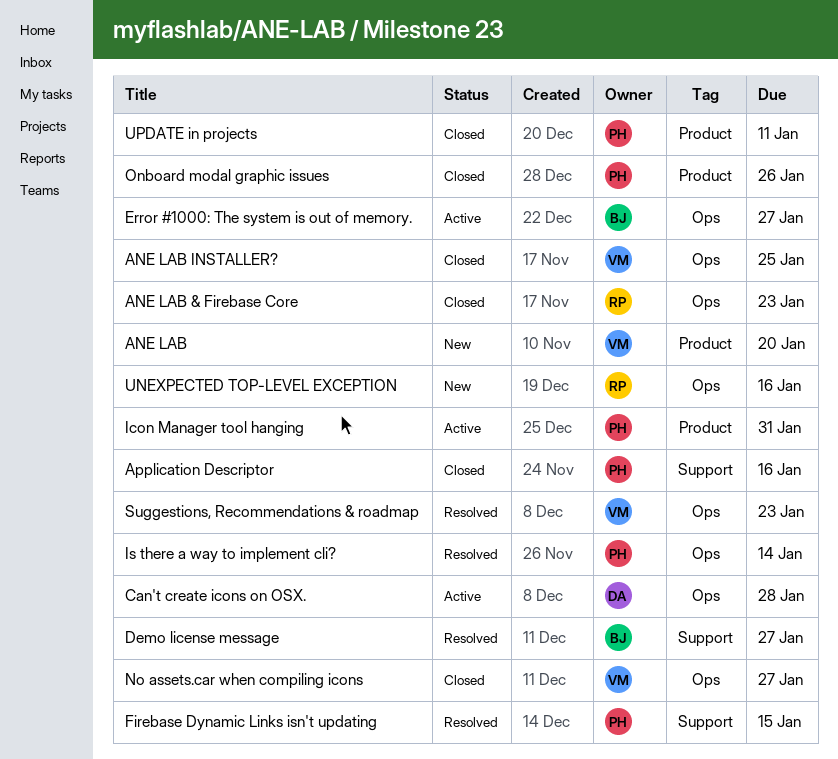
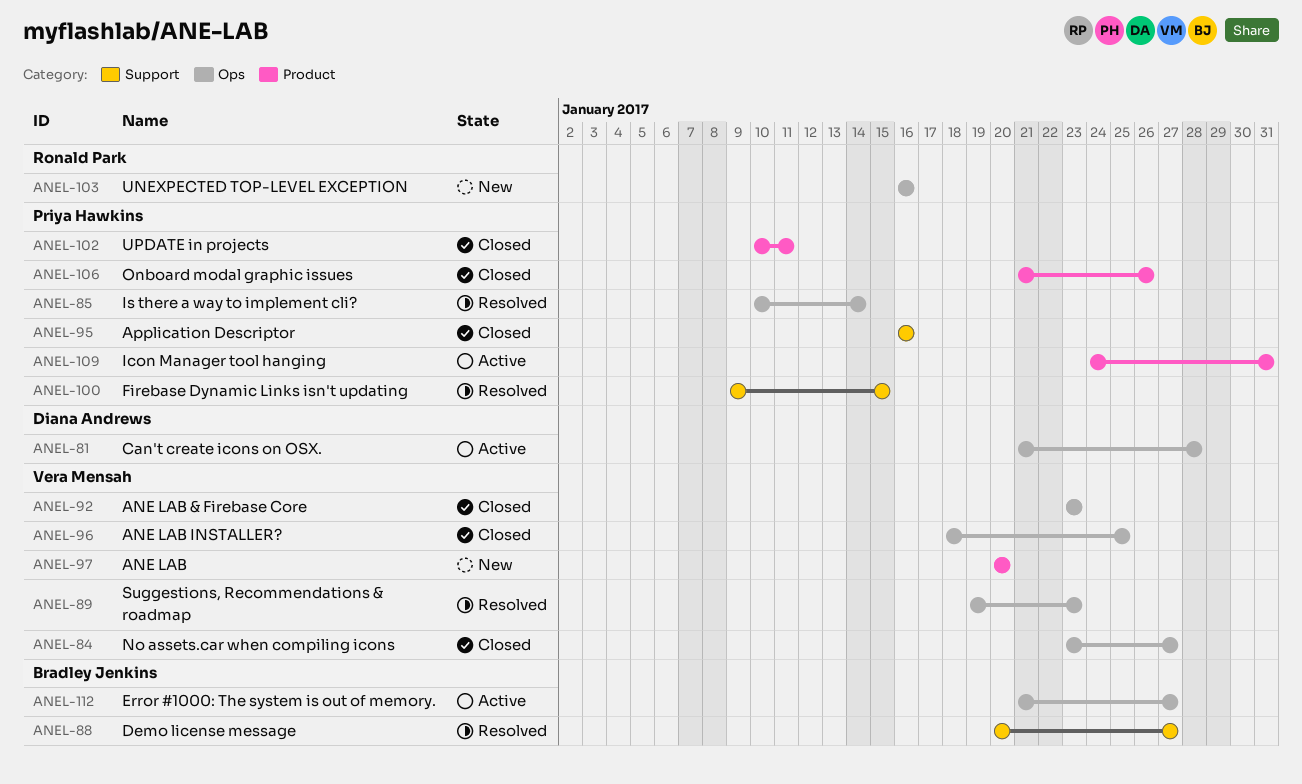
ANE LAB & Firebase Core, owner: Ronald Park -> Vera Mensah

